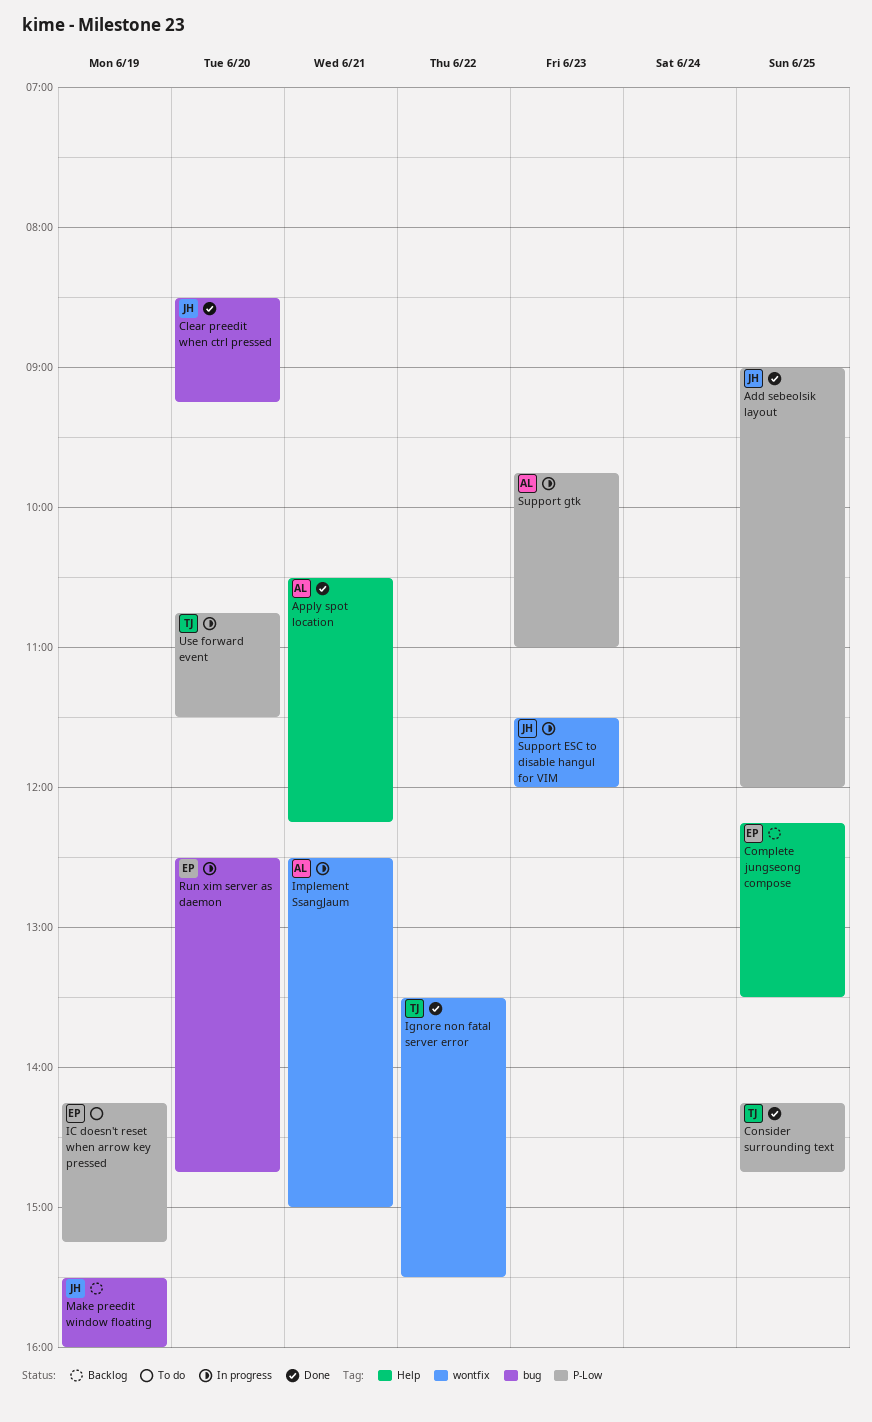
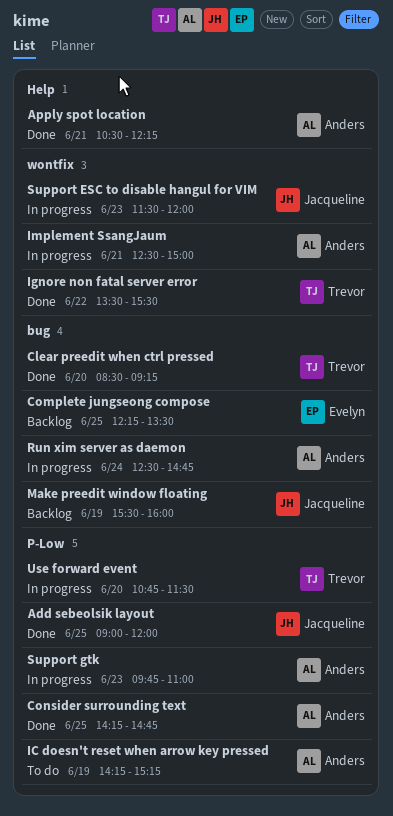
Clear preedit when ctrl pressed, owner: Jacqueline -> Trevor
Complete jungseong compose, label: Help -> bug
Consider surrounding text, owner: Trevor -> Anders
IC doesn't reset when arrow key pressed, owner: Evelyn -> Anders
Run xim server as daemon, owner: Evelyn -> Anders
Run xim server as daemon, day: Jun 20 -> Jun 24

